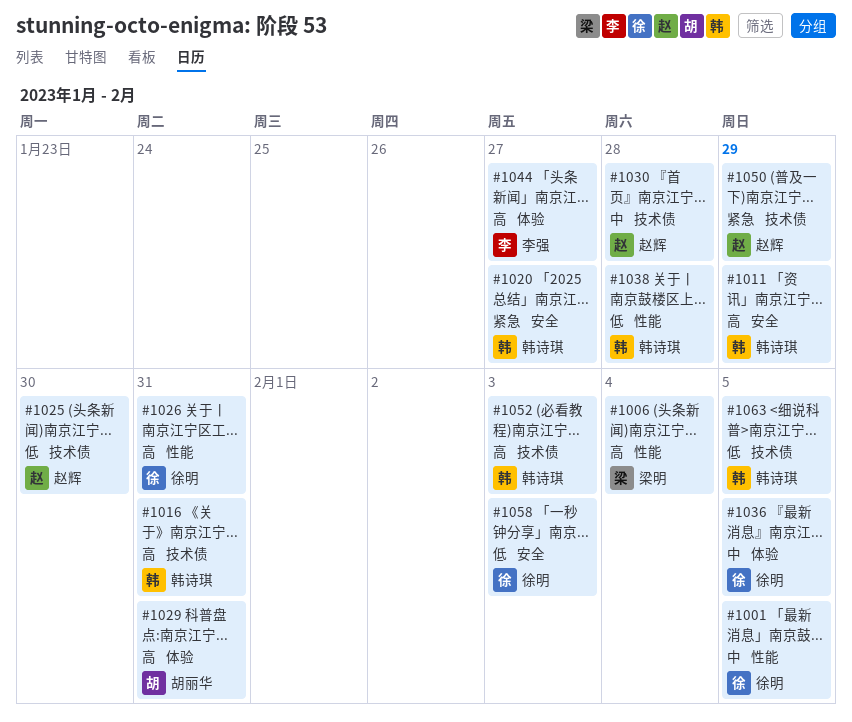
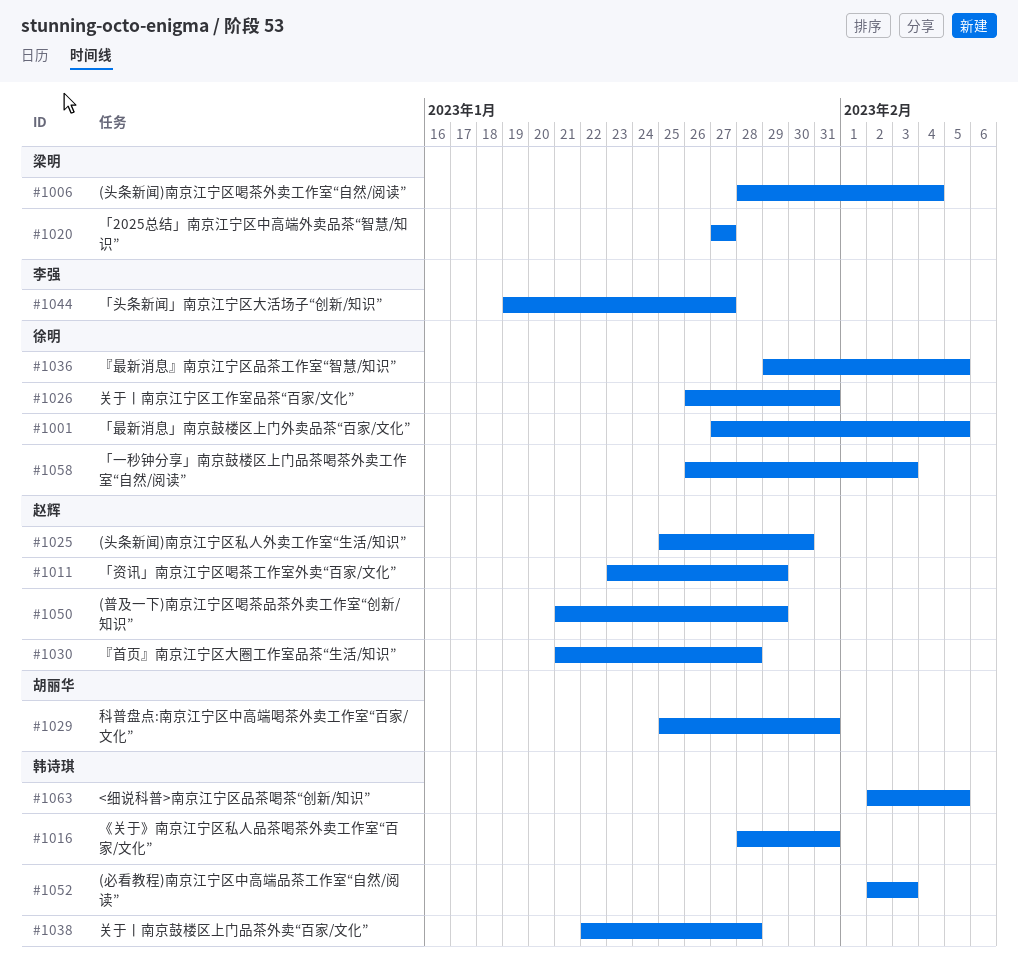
#1011, owner: 韩诗琪 -> 赵辉
#1020, owner: 韩诗琪 -> 梁明

